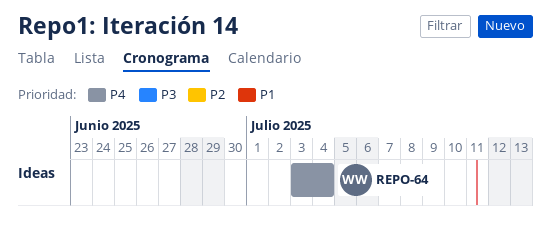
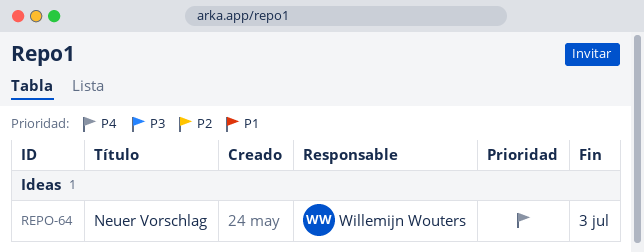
REPO-64, due: Jul 4 -> Jul 3

